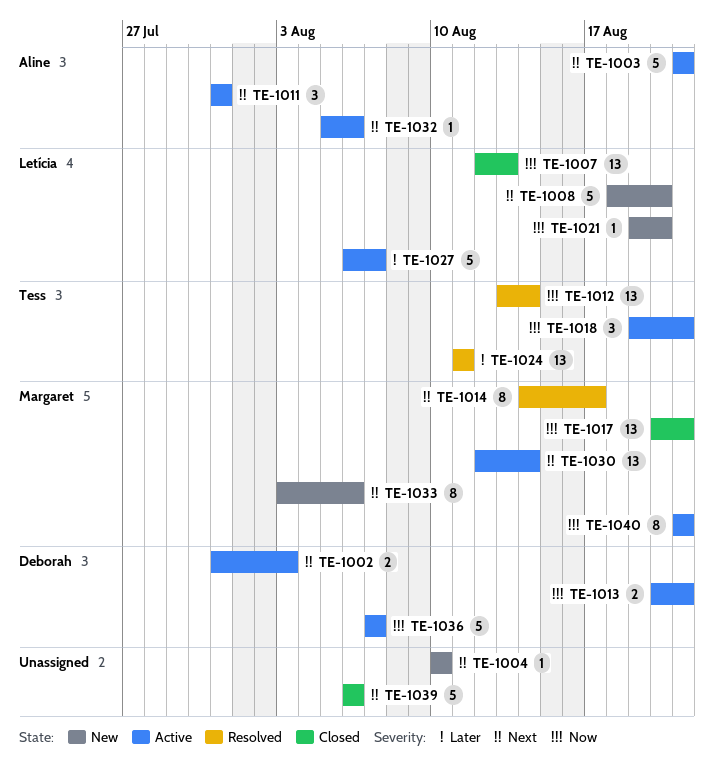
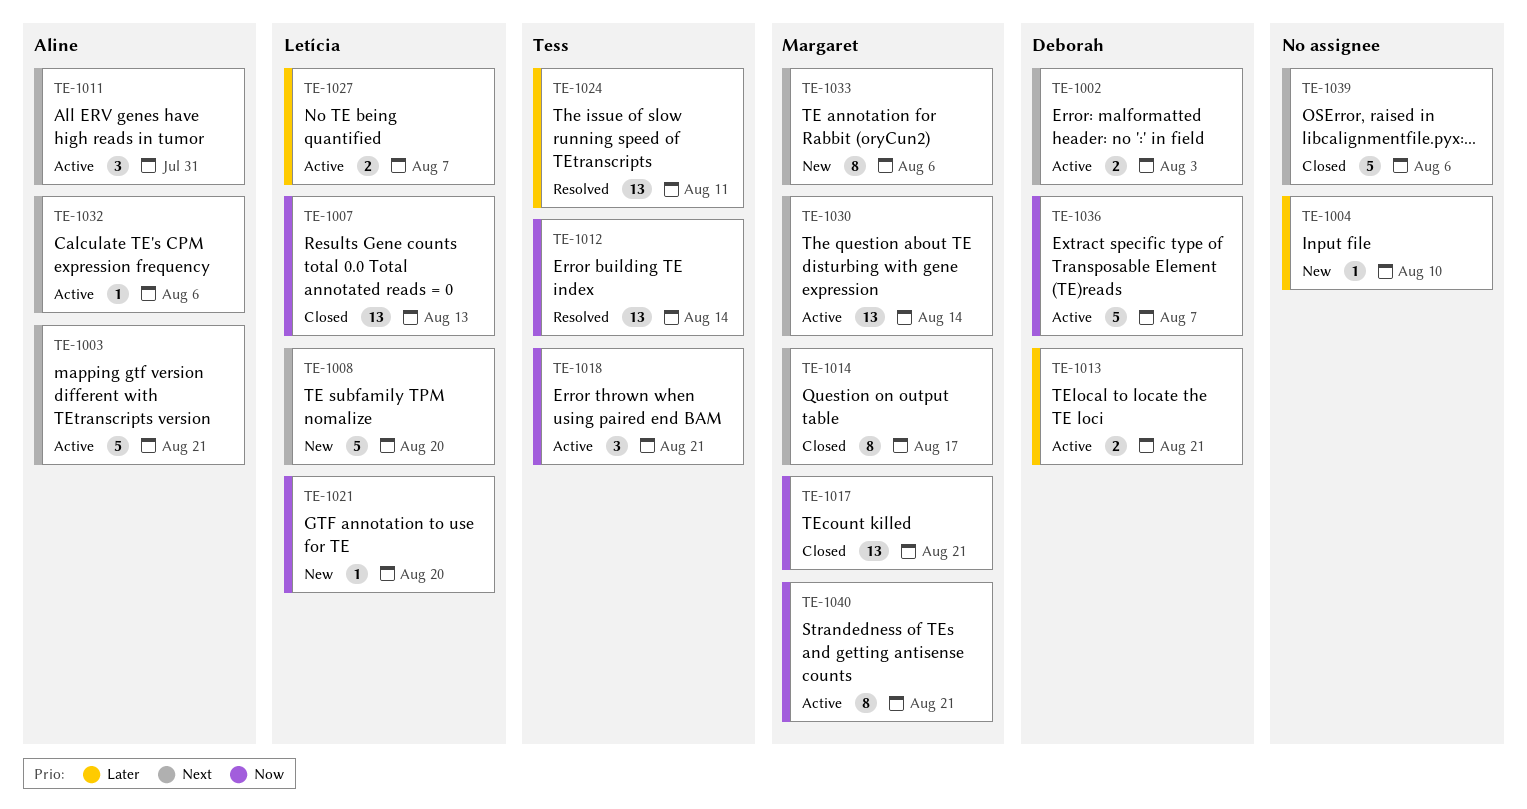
TE-1004, priority: Next -> Later
TE-1013, priority: Now -> Later
TE-1014, status: Resolved -> Closed
TE-1027, estimate: 5 -> 2

